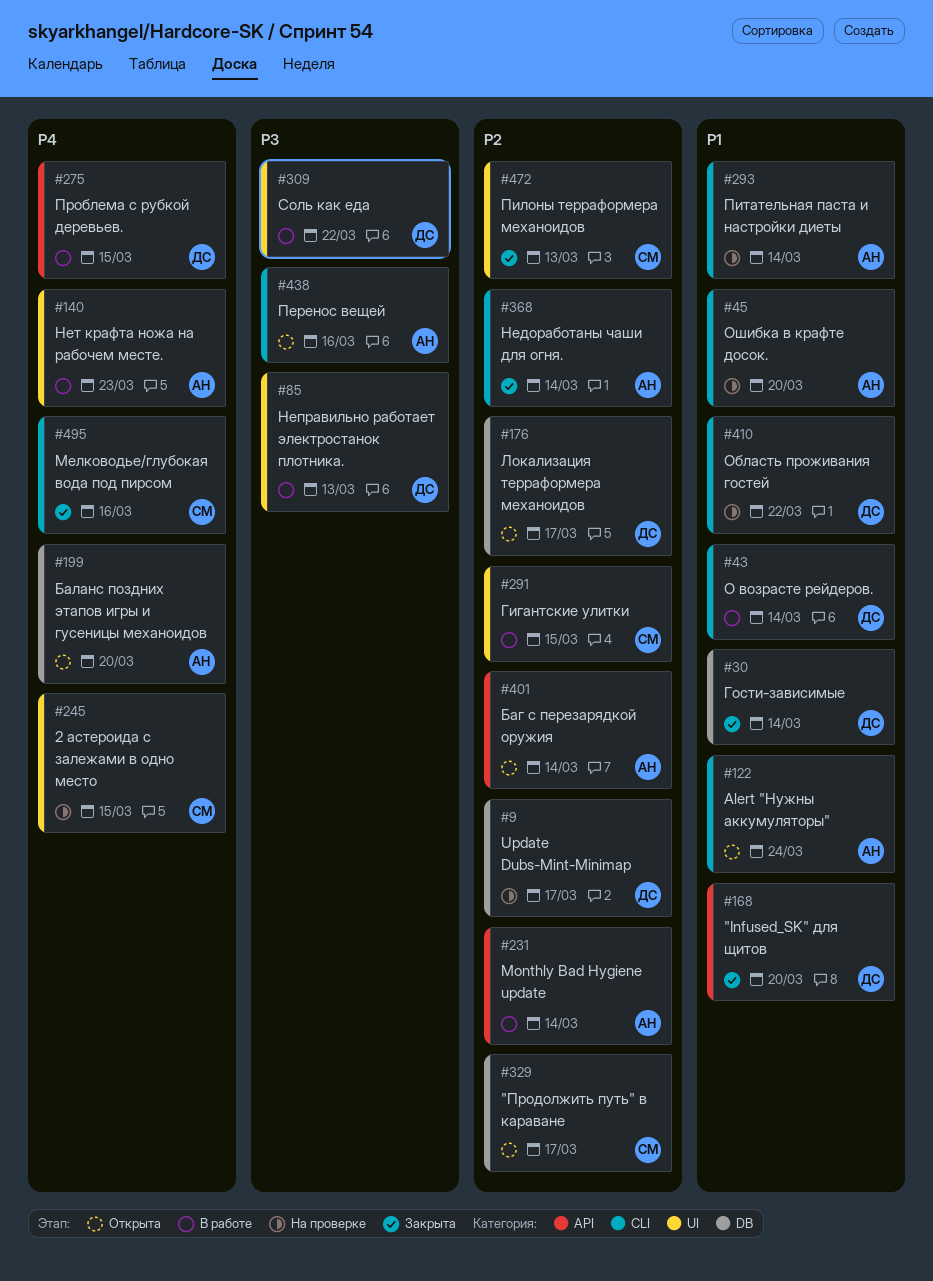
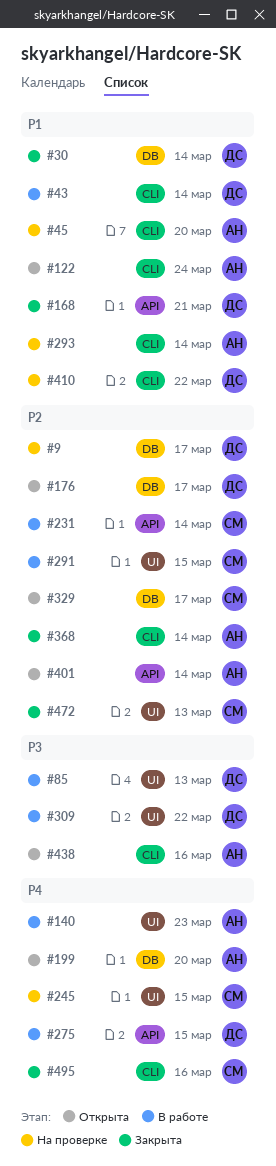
#168, due: Mar 20 -> Mar 21
#231, owner: АН -> СМ

